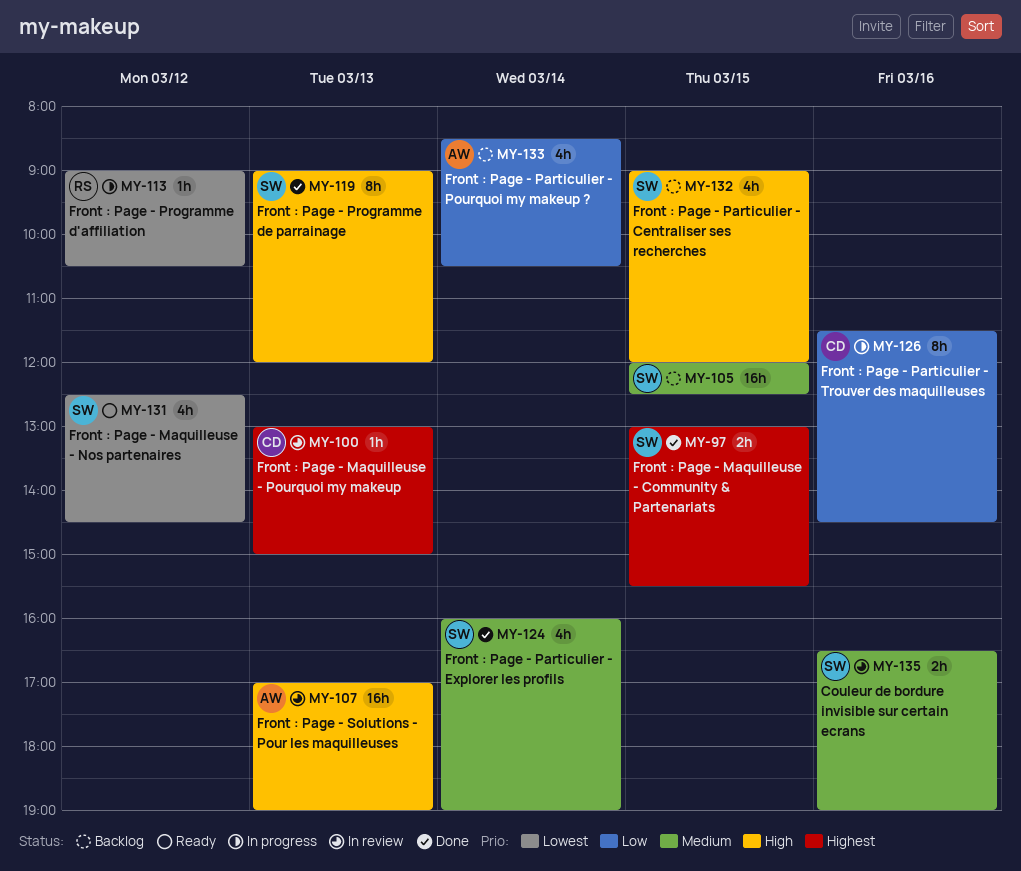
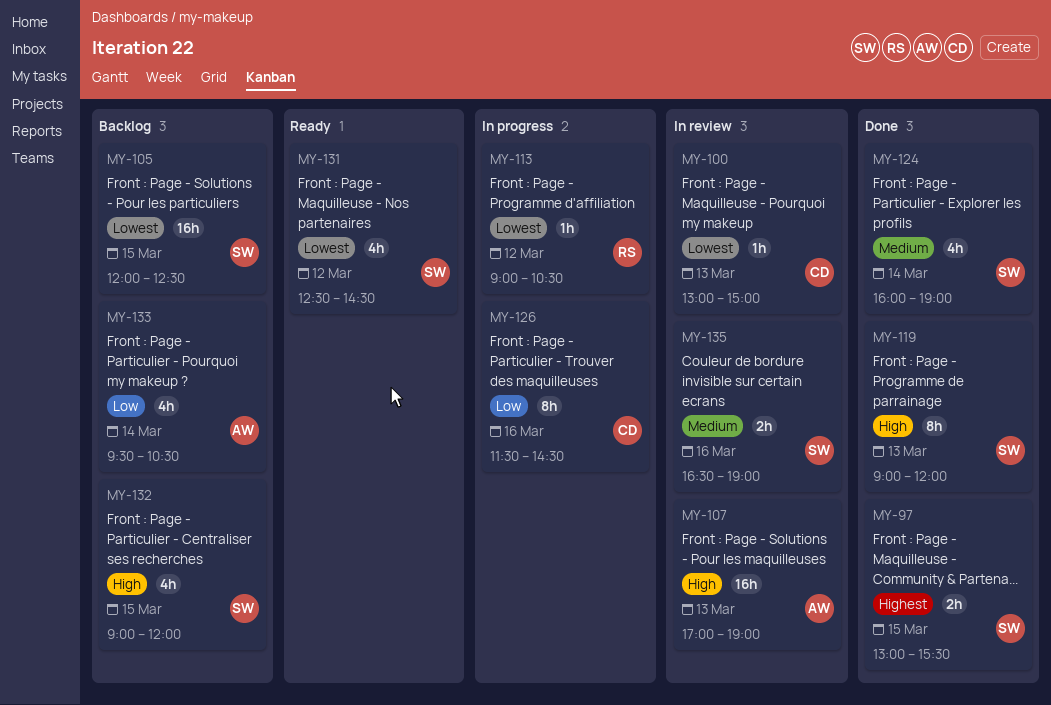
MY-100, priority: Highest -> Lowest
MY-105, priority: Medium -> Lowest
MY-133, begins: 08:30 -> 09:30

